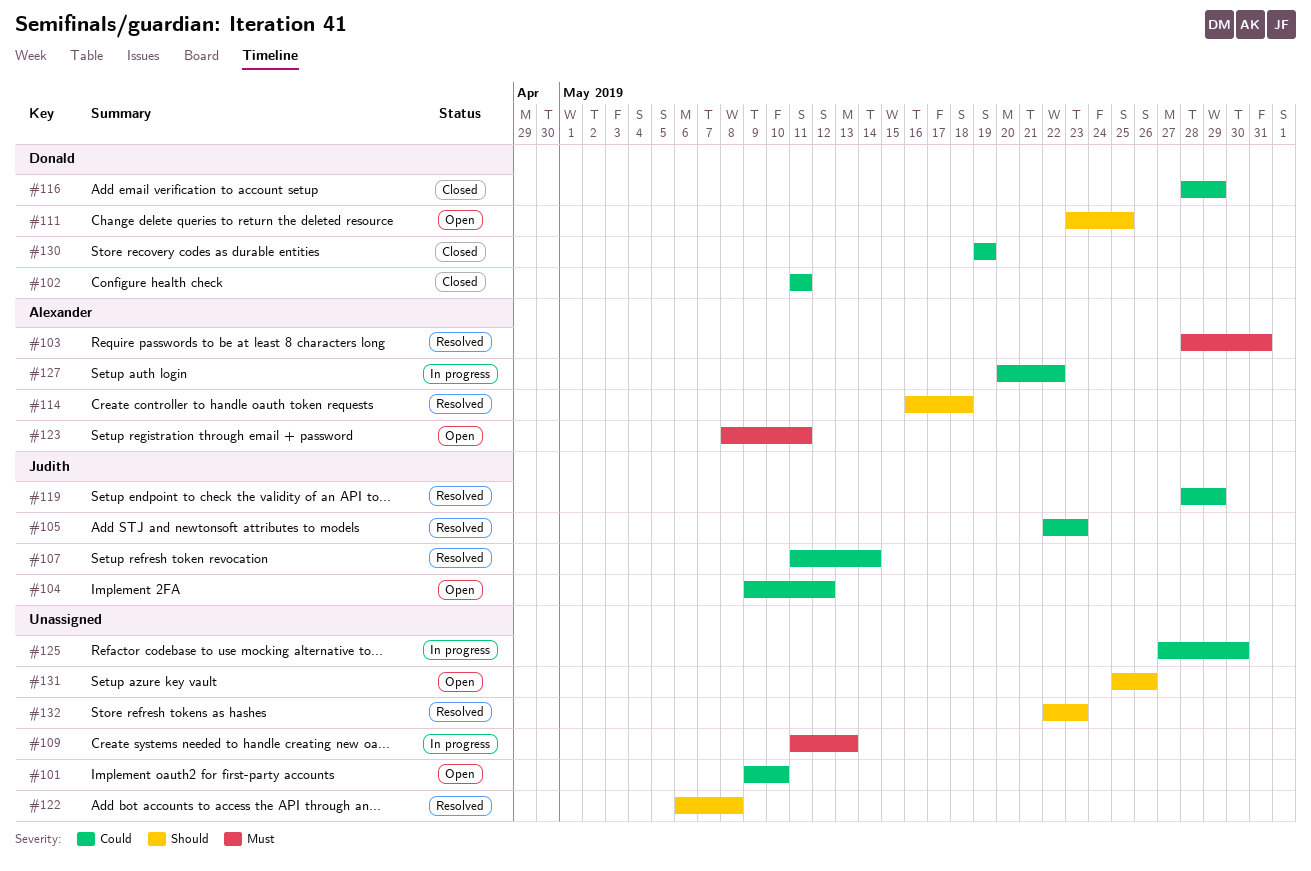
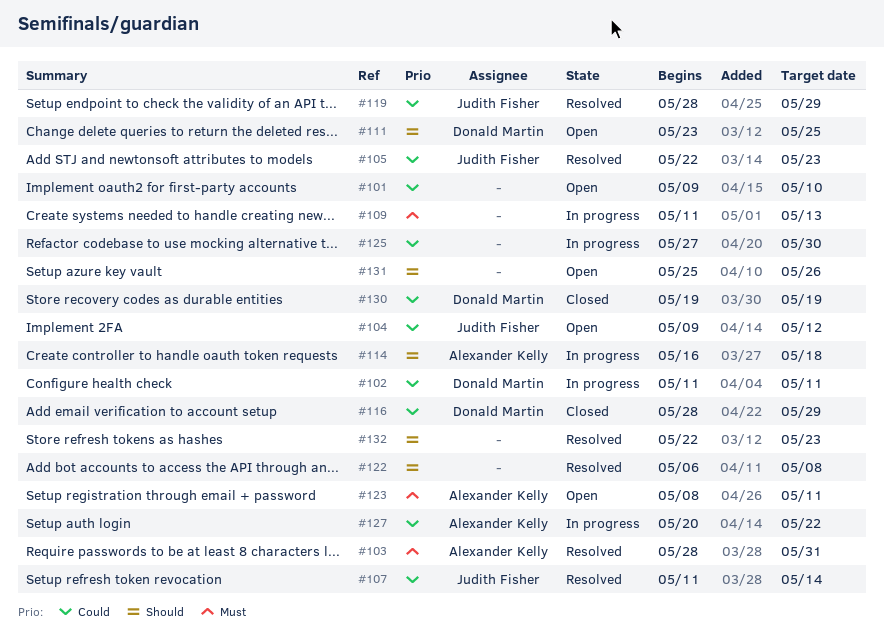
#102, status: Closed -> In progress
#114, status: Resolved -> In progress

